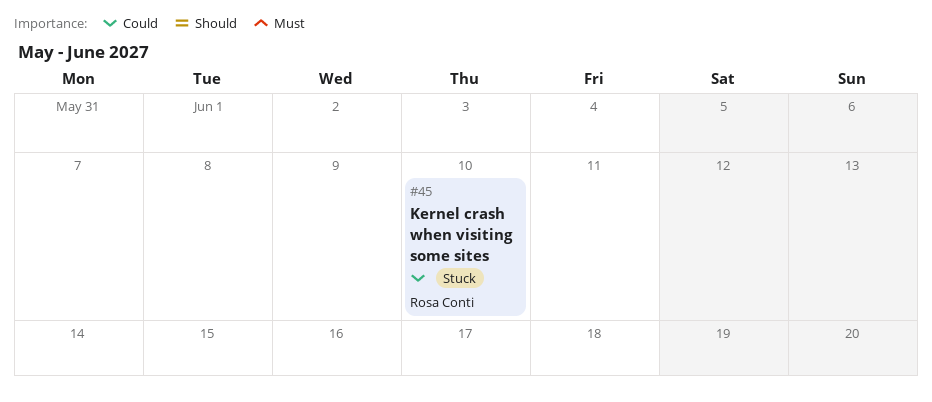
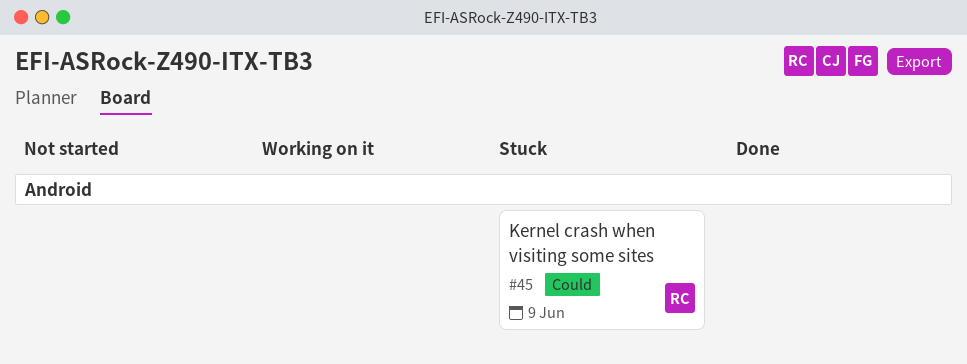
#45, due: Jun 10 -> Jun 9

